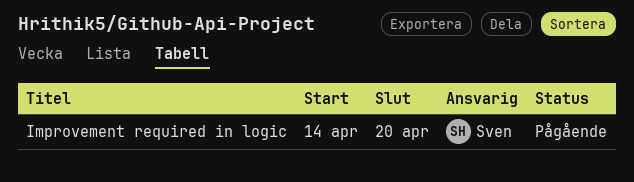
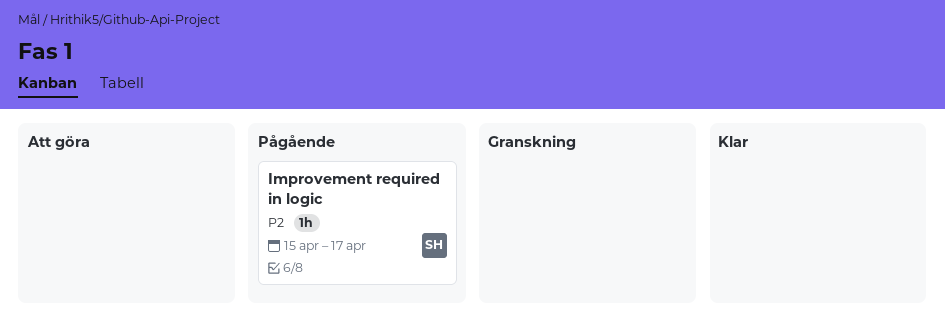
Improvement required in logic, start: Apr 14 -> Apr 15
Improvement required in logic, due: Apr 20 -> Apr 17

